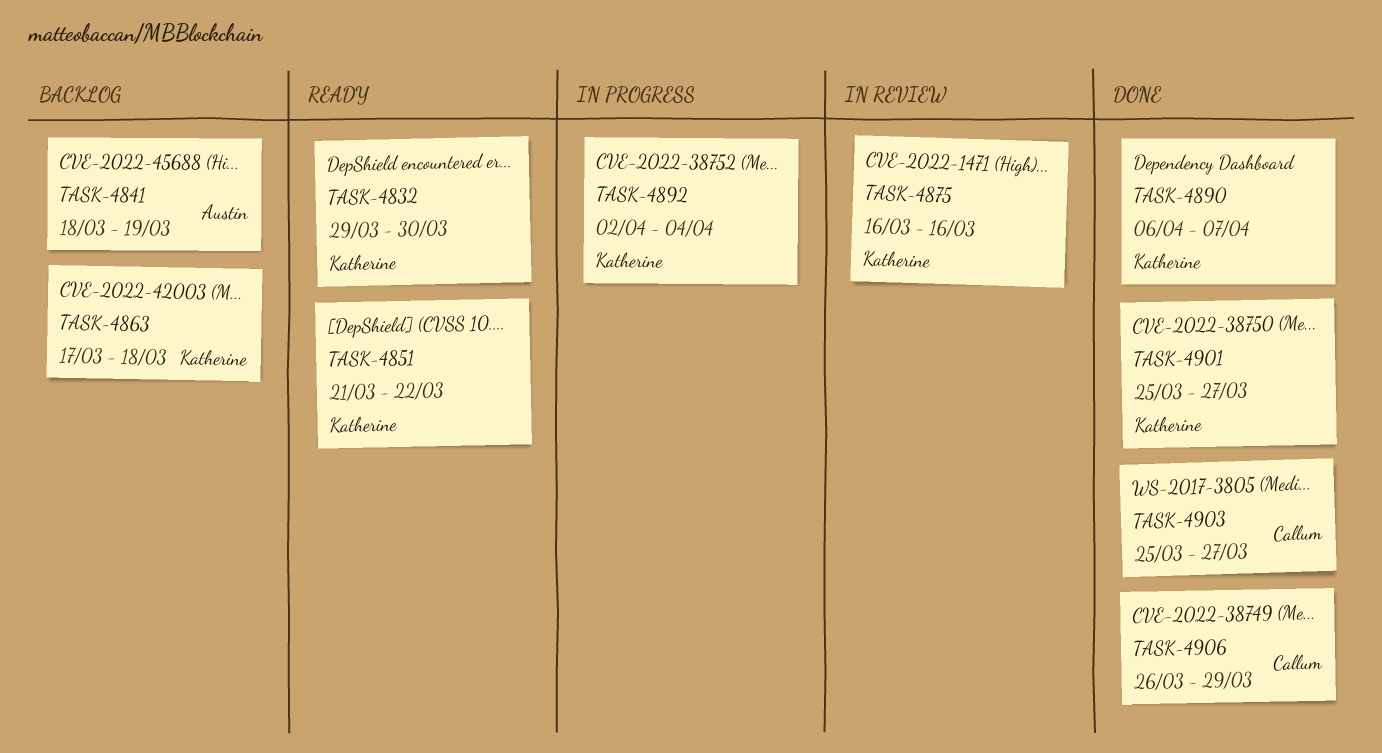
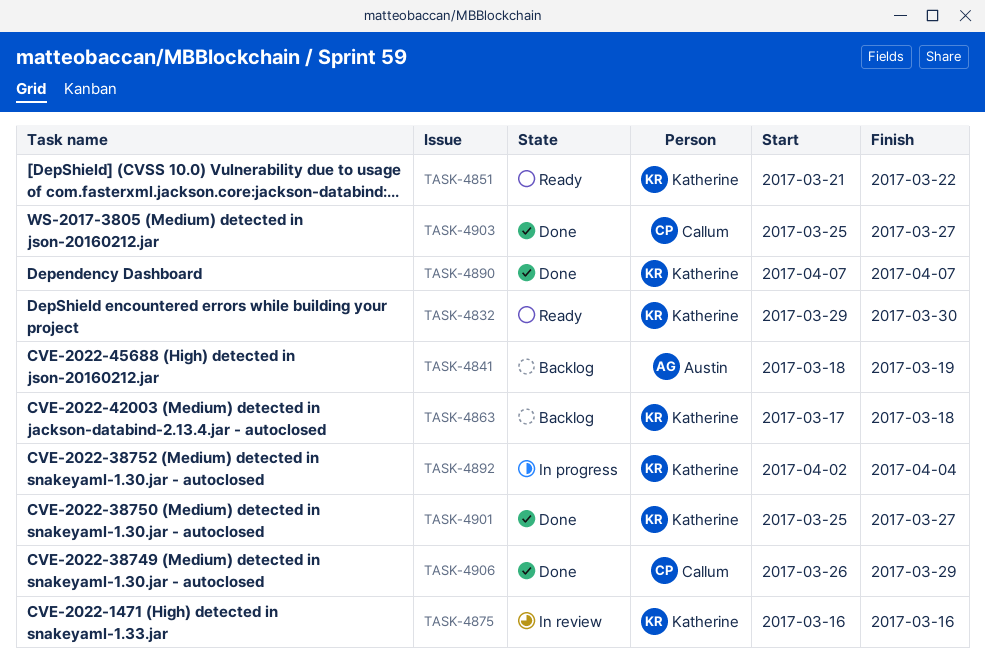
TASK-4890, start: Apr 6 -> Apr 7

